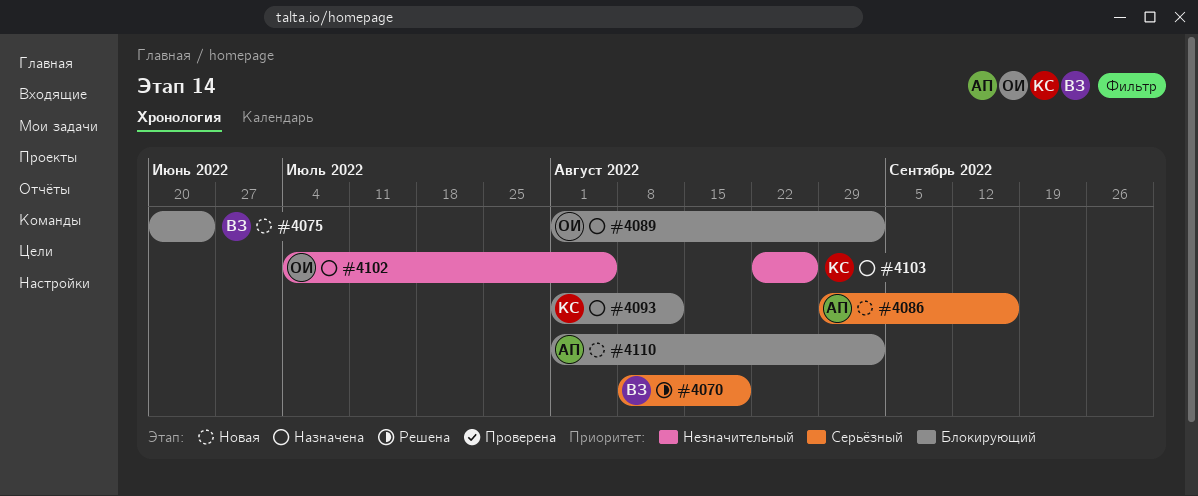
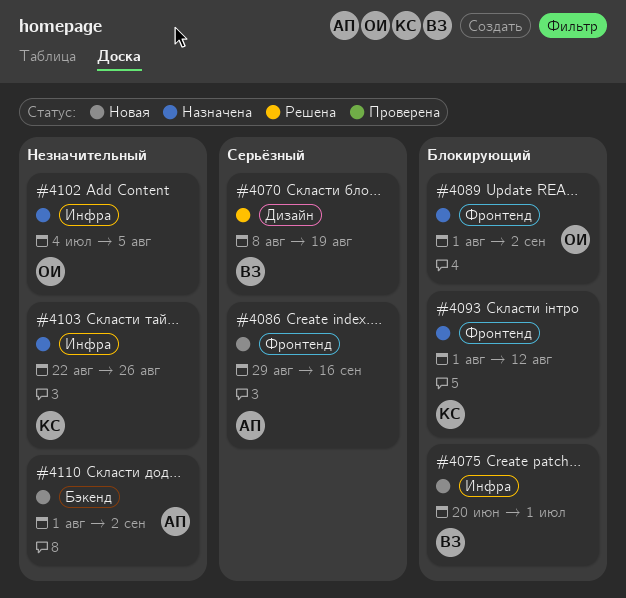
#4075, due: Jun 24 -> Jul 1
#4110, priority: Блокирующий -> Незначительный

